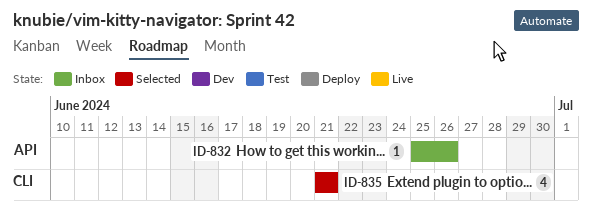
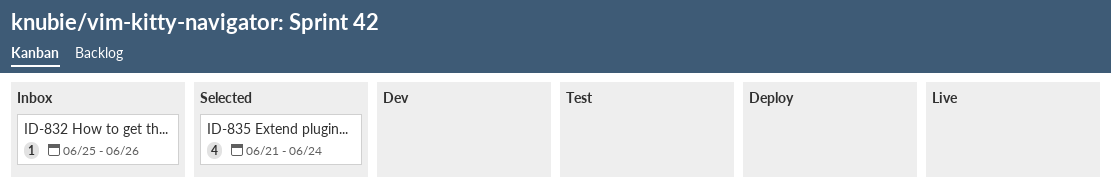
ID-835, due: Jun 21 -> Jun 24

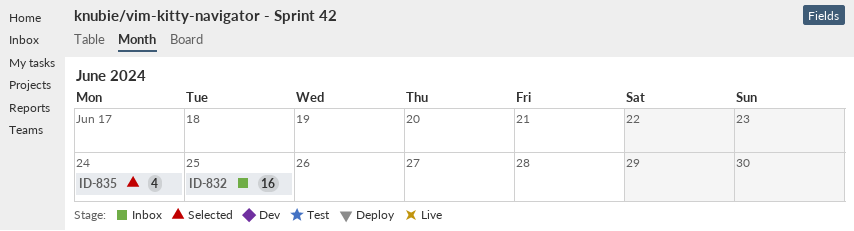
ID-832, estimate: 1 -> 16
ID-832, due: Jun 26 -> Jun 25

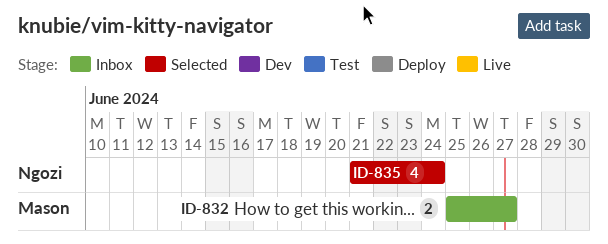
ID-832, estimate: 16 -> 2
ID-832, due: Jun 25 -> Jun 27

